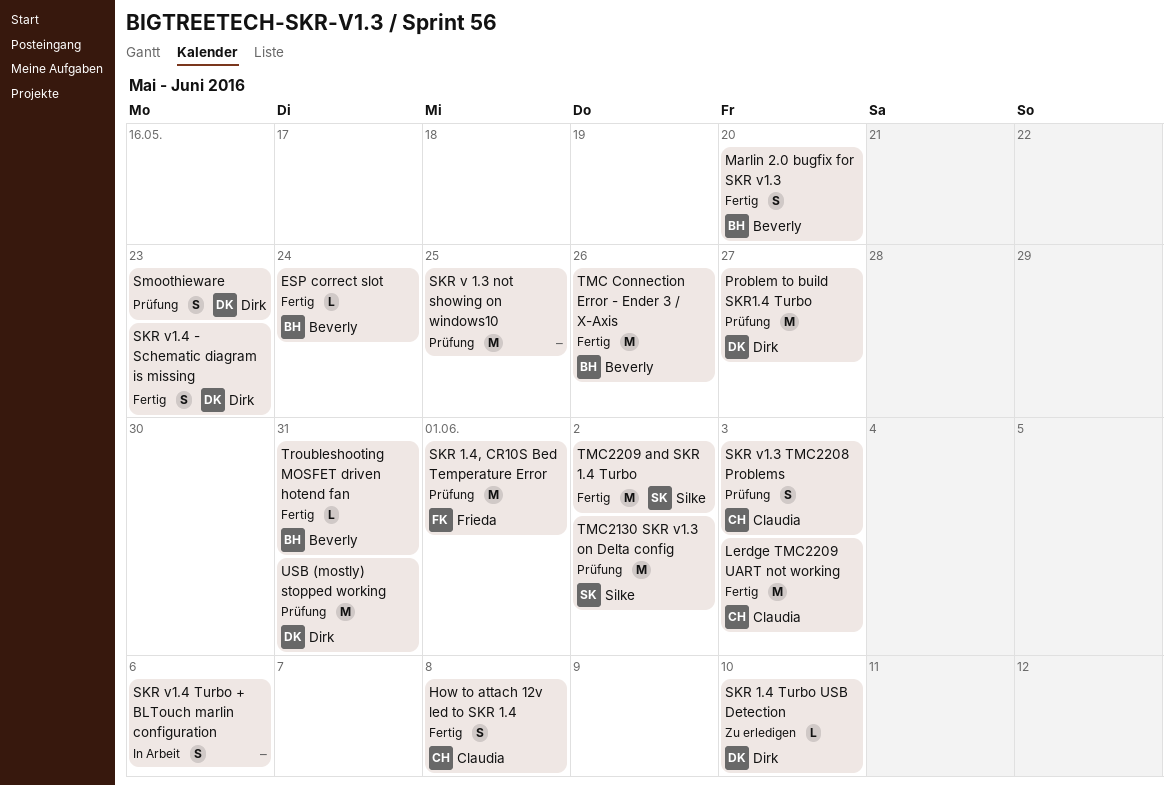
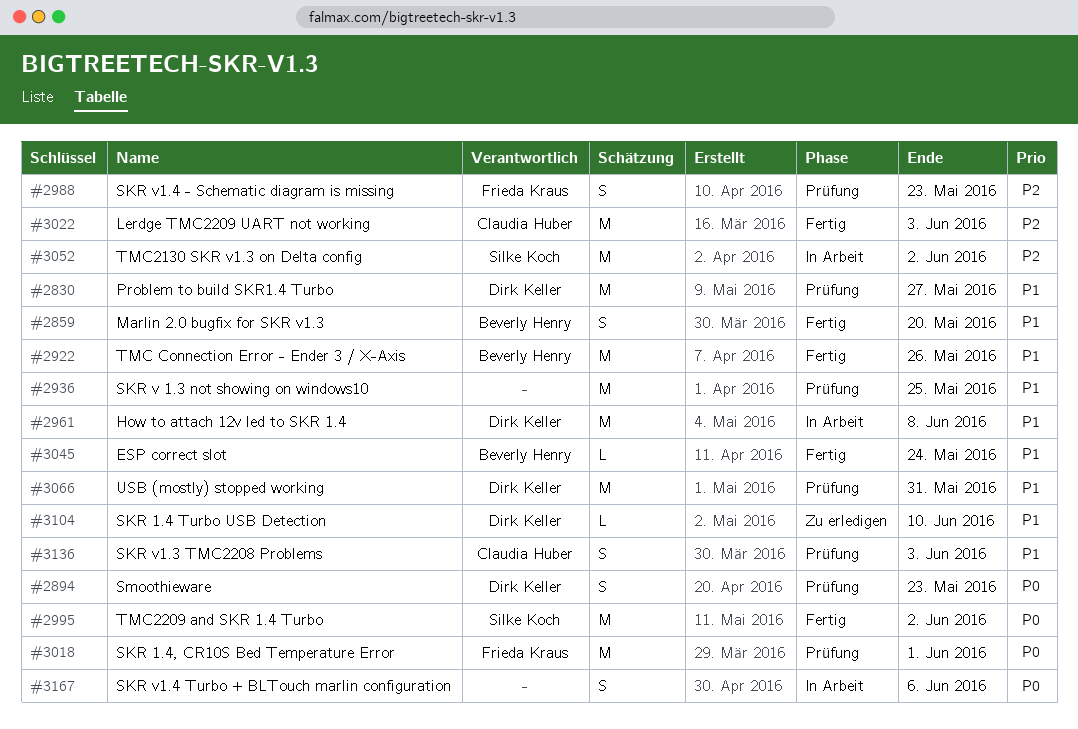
How to attach 12v led to SKR 1.4, status: Fertig -> In Arbeit
How to attach 12v led to SKR 1.4, owner: Claudia Huber -> Dirk Keller
How to attach 12v led to SKR 1.4, estimate: S -> M
SKR v1.4 - Schematic diagram is missing, status: Fertig -> Prüfung
SKR v1.4 - Schematic diagram is missing, owner: Dirk Keller -> Frieda Kraus
TMC2130 SKR v1.3 on Delta config, status: Prüfung -> In Arbeit
Troubleshooting MOSFET driven hotend fan: present -> none

